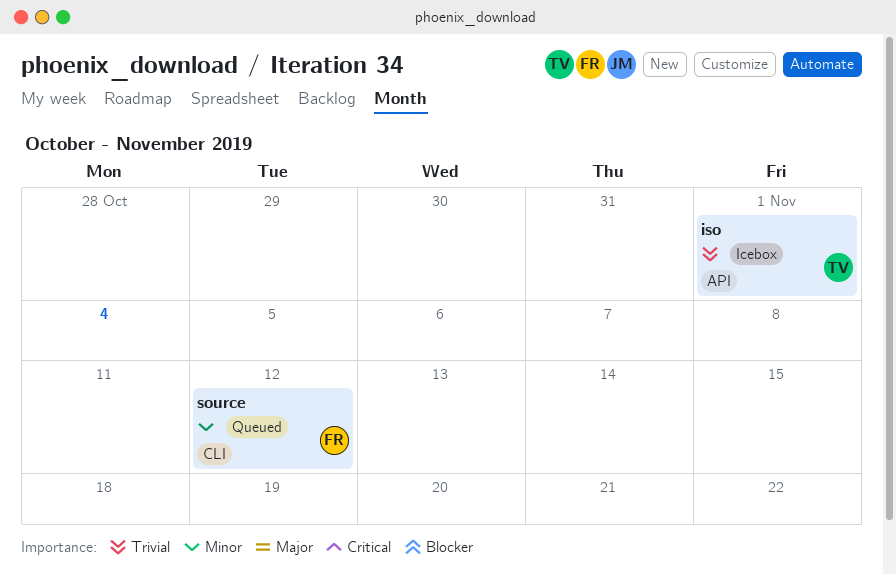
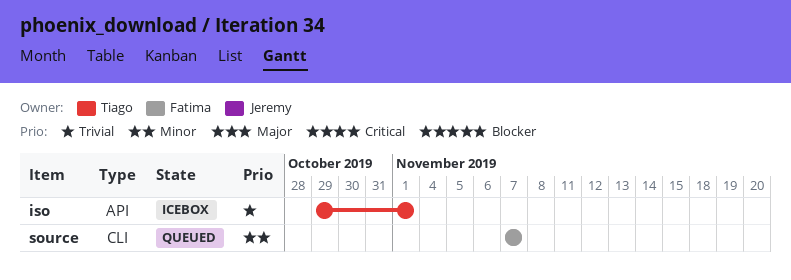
source, due: Nov 12 -> Nov 7

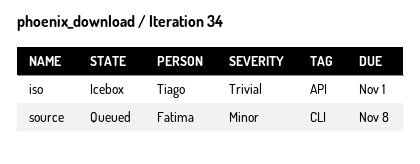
source, due: Nov 7 -> Nov 8

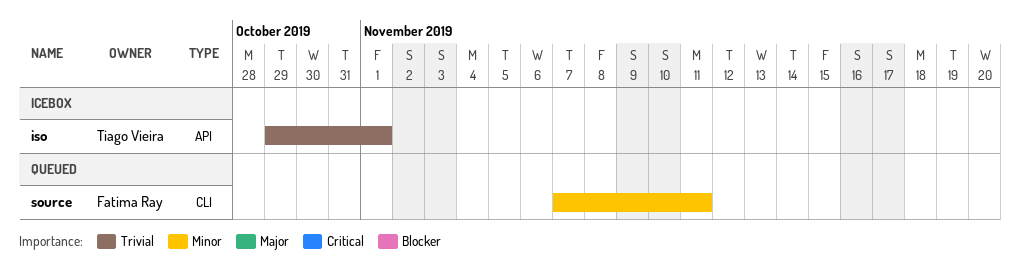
source, due: Nov 8 -> Nov 11

